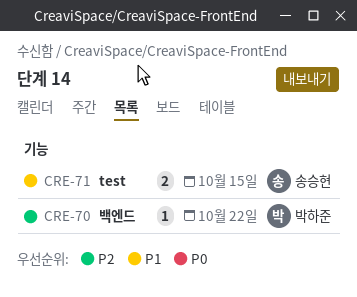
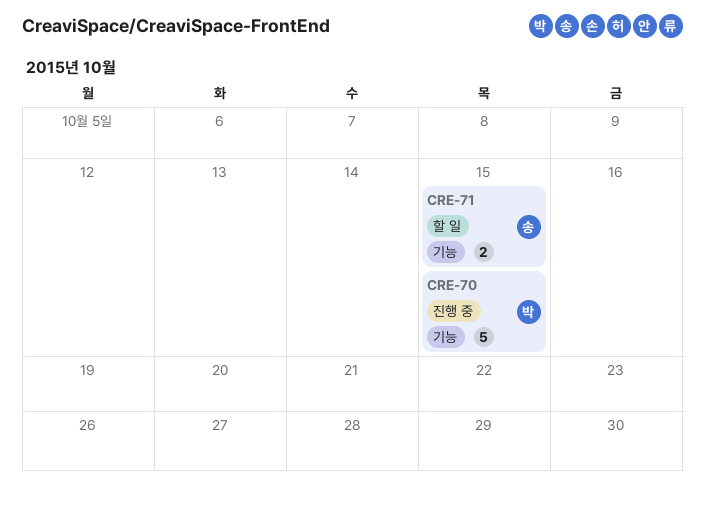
CRE-70, estimate: 1 -> 5
CRE-70, due: Oct 22 -> Oct 15

